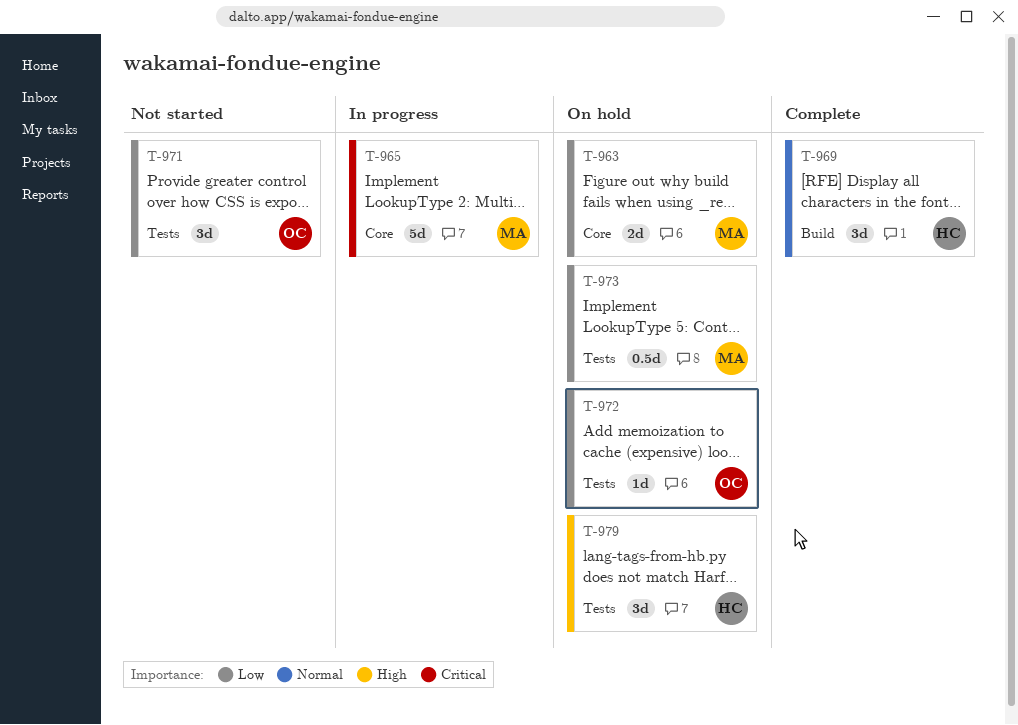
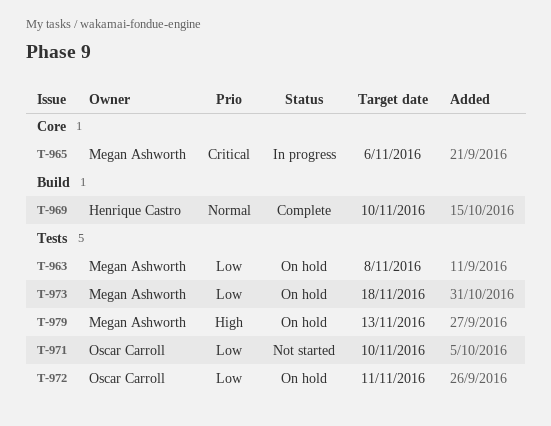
T-963, label: Core -> Tests
T-979, owner: Henrique Castro -> Megan Ashworth

